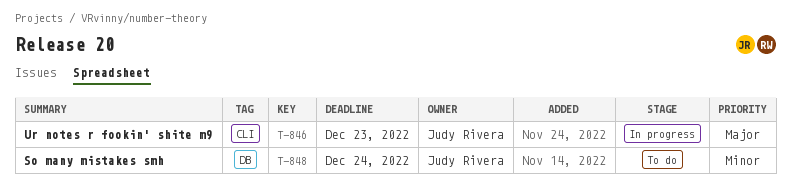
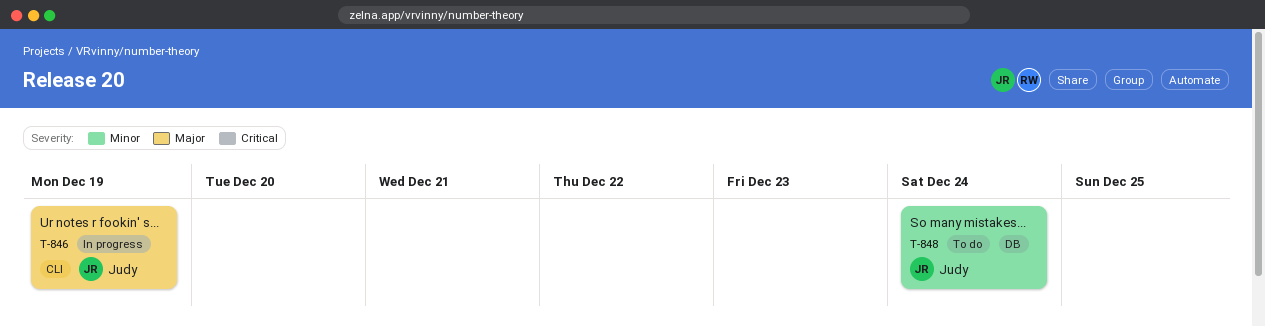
T-846, due: Dec 23 -> Dec 19

